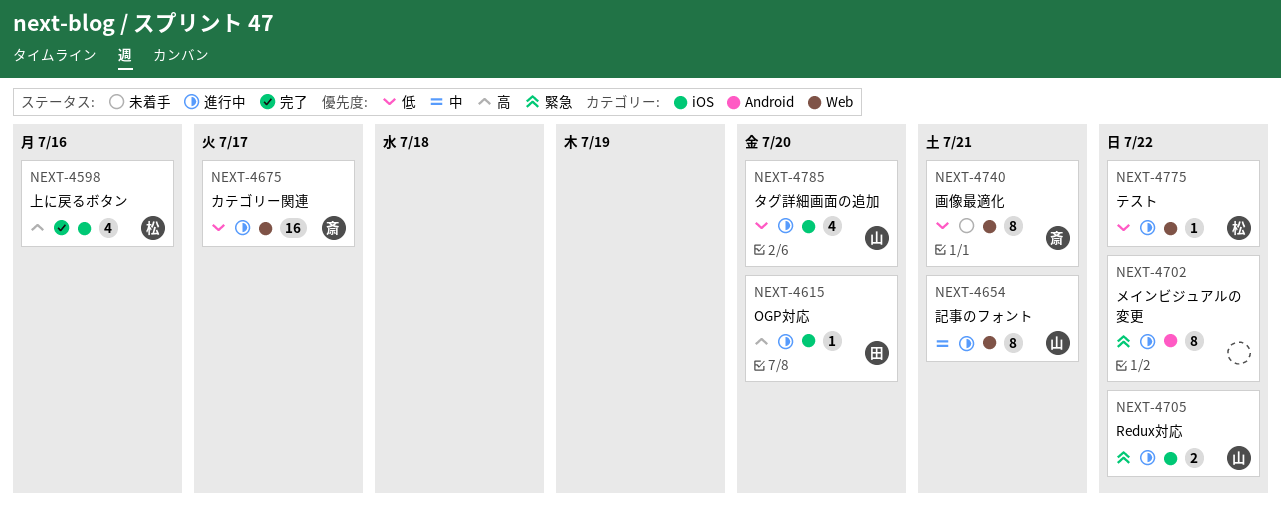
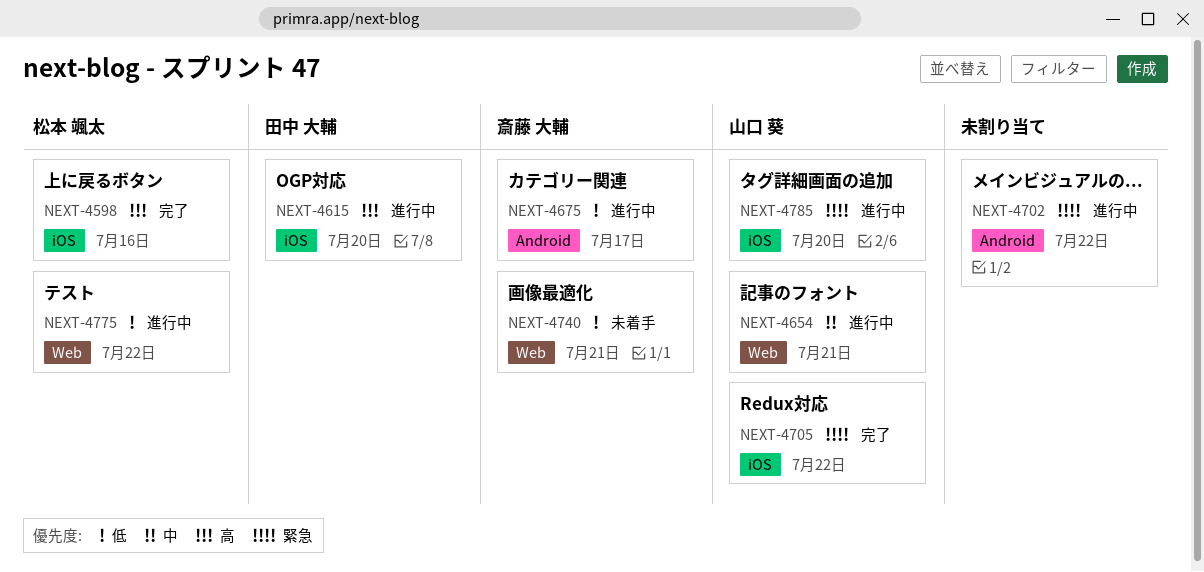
NEXT-4675, label: Web -> Android
NEXT-4705, status: 進行中 -> 完了
NEXT-4785, priority: 低 -> 緊急

